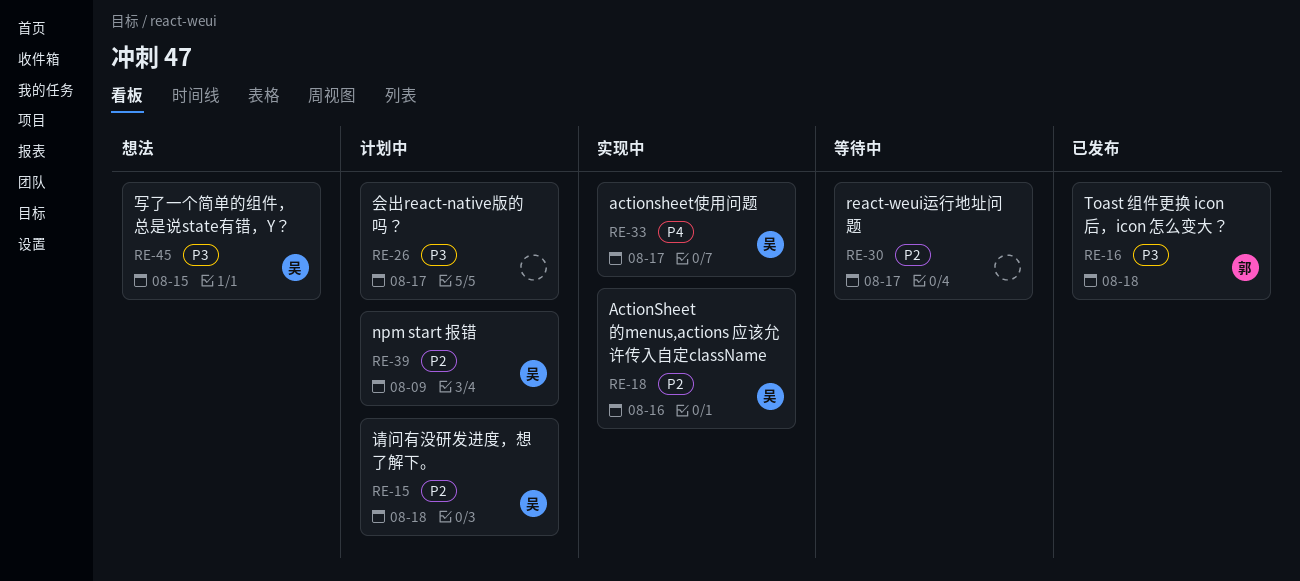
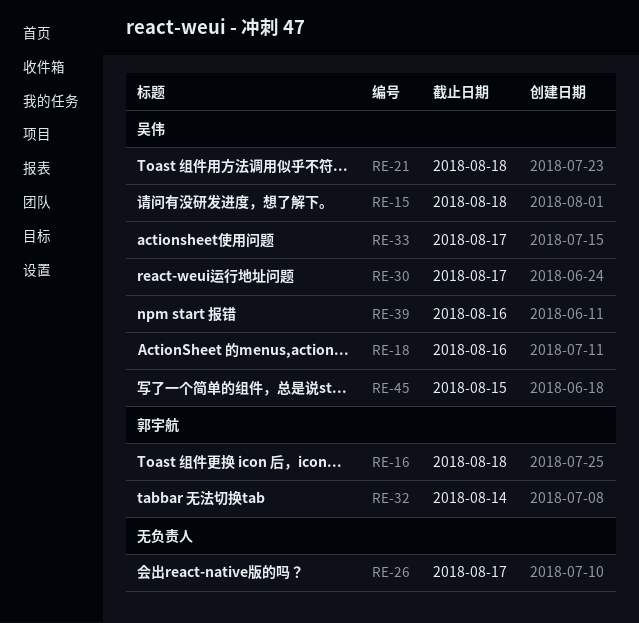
RE-21: none -> present
RE-30, owner: none -> 吴伟
RE-32: none -> present
RE-39, due: Aug 9 -> Aug 16

